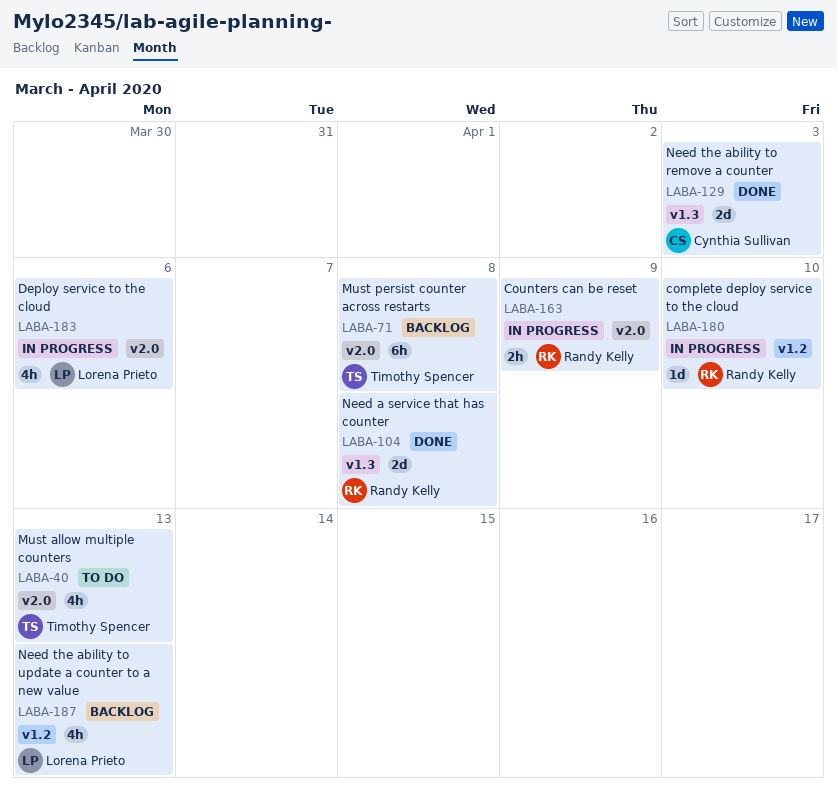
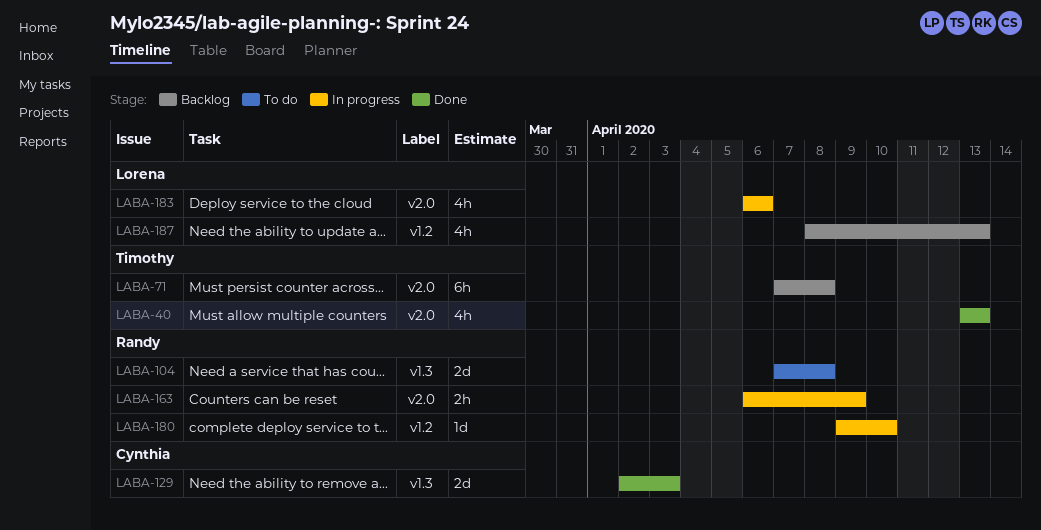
LABA-40, status: To do -> Done
LABA-104, status: Done -> To do

